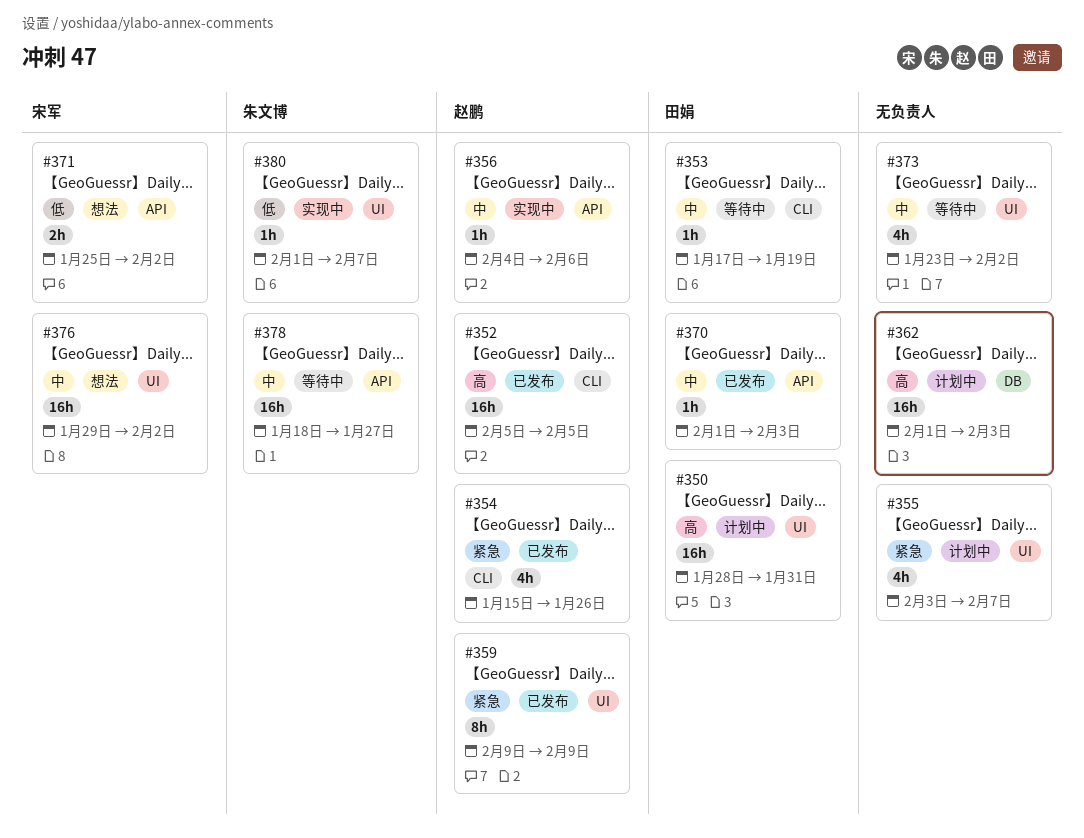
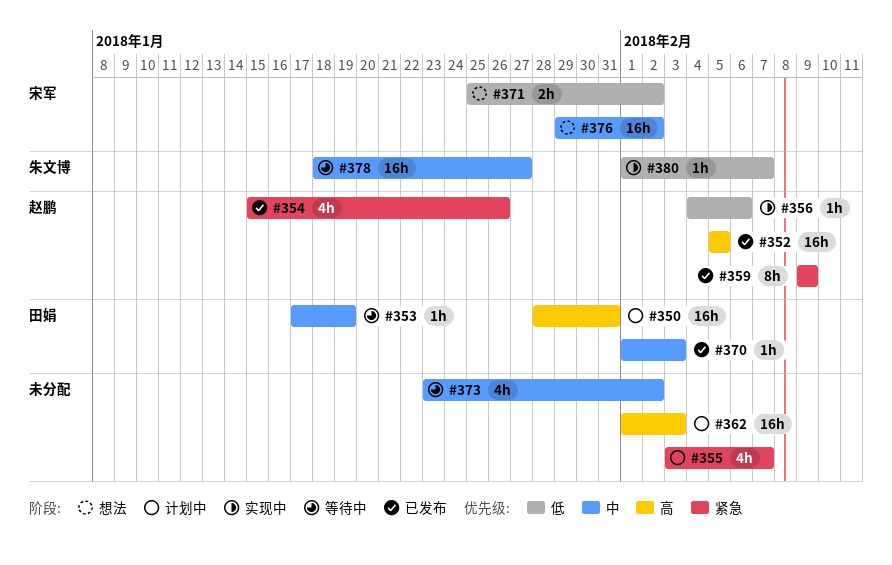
#356, priority: 中 -> 低

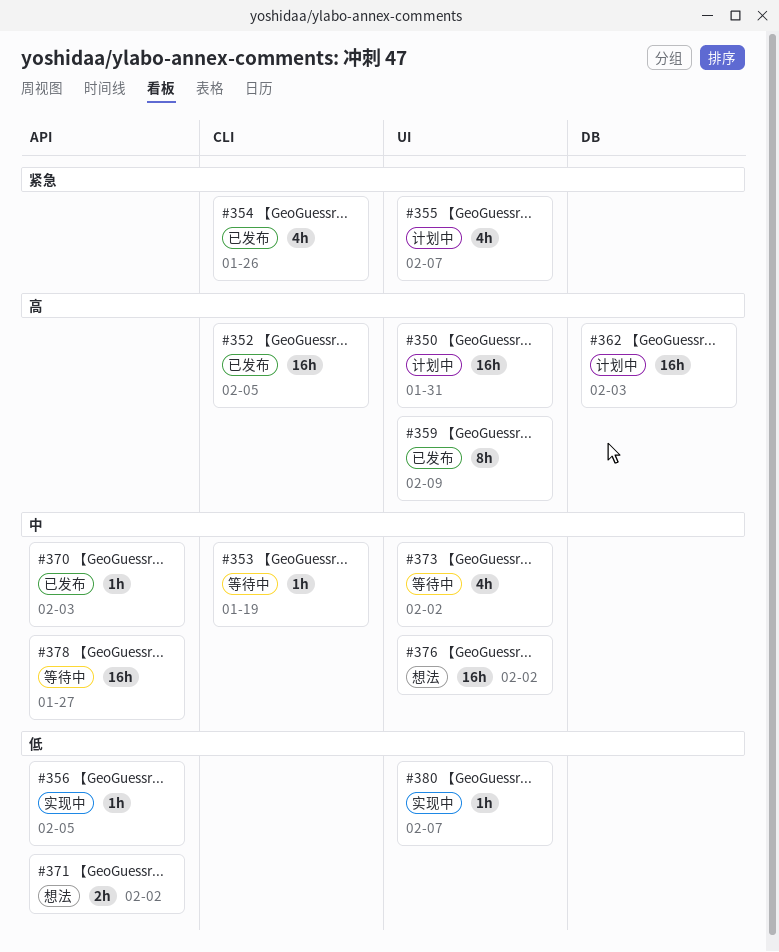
#356, due: Feb 6 -> Feb 5
#359, priority: 紧急 -> 高

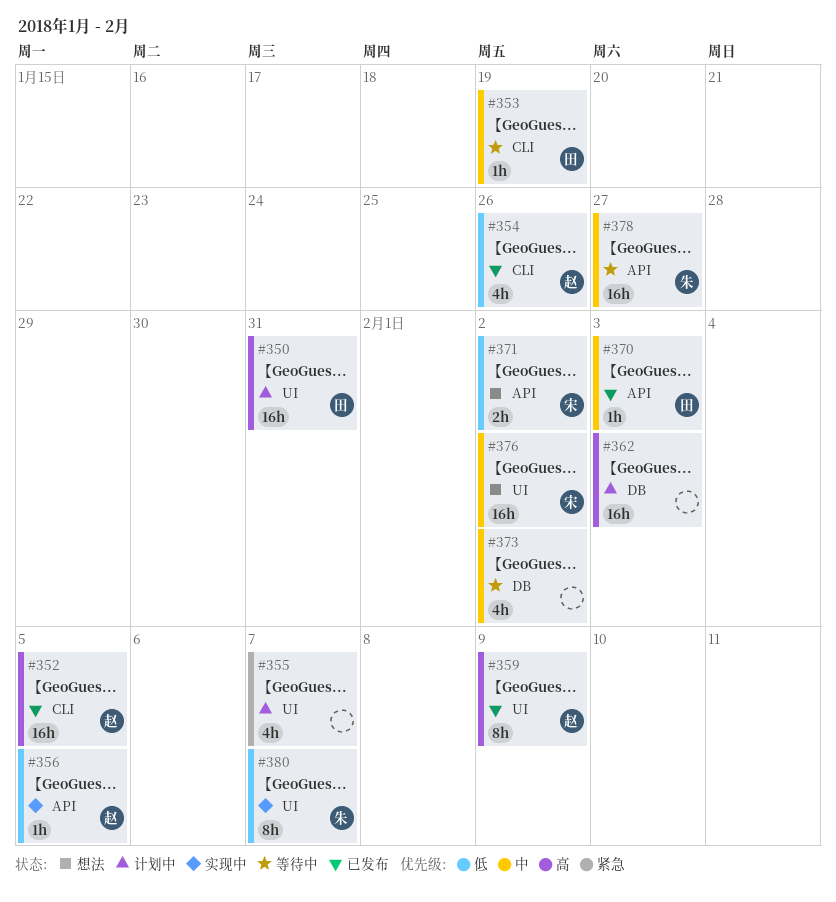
#354, priority: 紧急 -> 低
#373, label: UI -> DB
#380, estimate: 1h -> 8h

